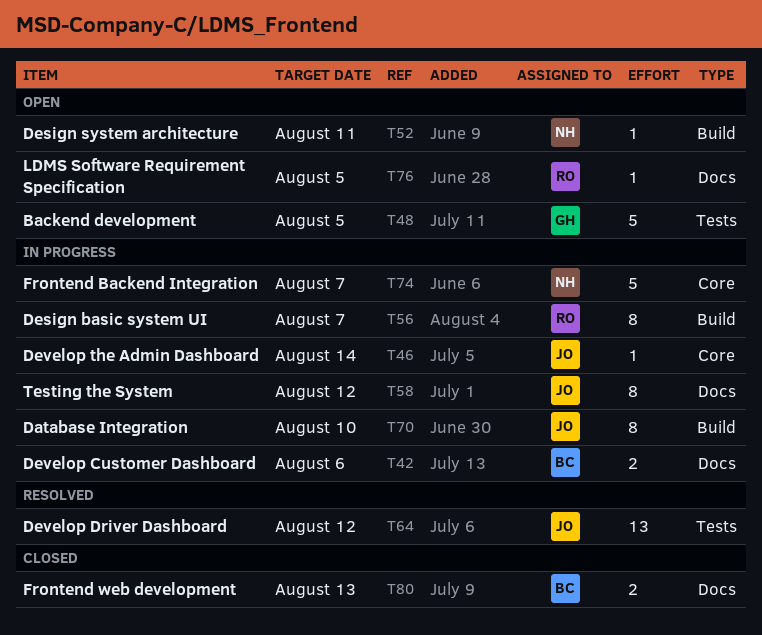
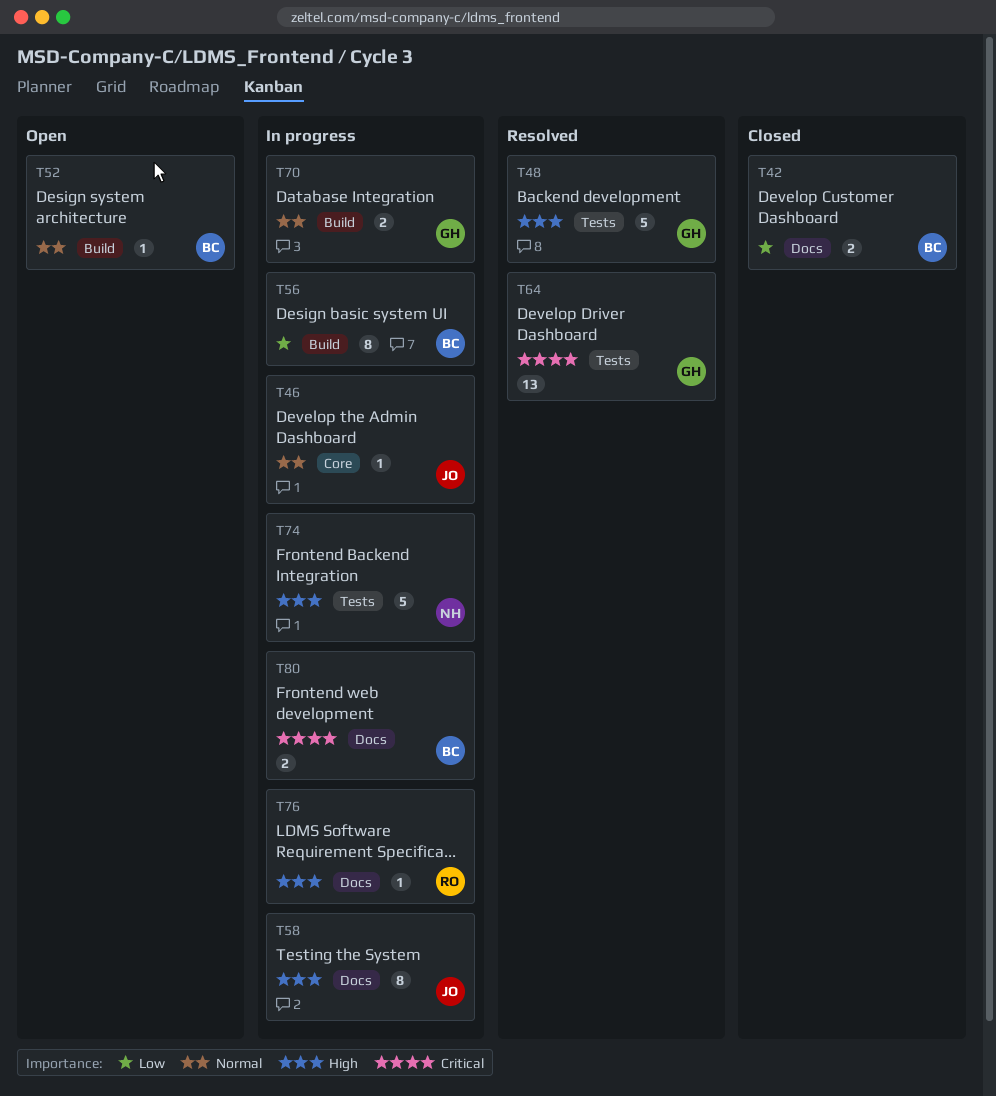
T42, status: In progress -> Closed
T48, status: Open -> Resolved
T52, owner: NH -> BC
T56, owner: RO -> BC
T64, owner: JO -> GH
T70, owner: JO -> GH
T70, estimate: 8 -> 2
T74, label: Core -> Tests
T76, status: Open -> In progress
T80, status: Closed -> In progress

